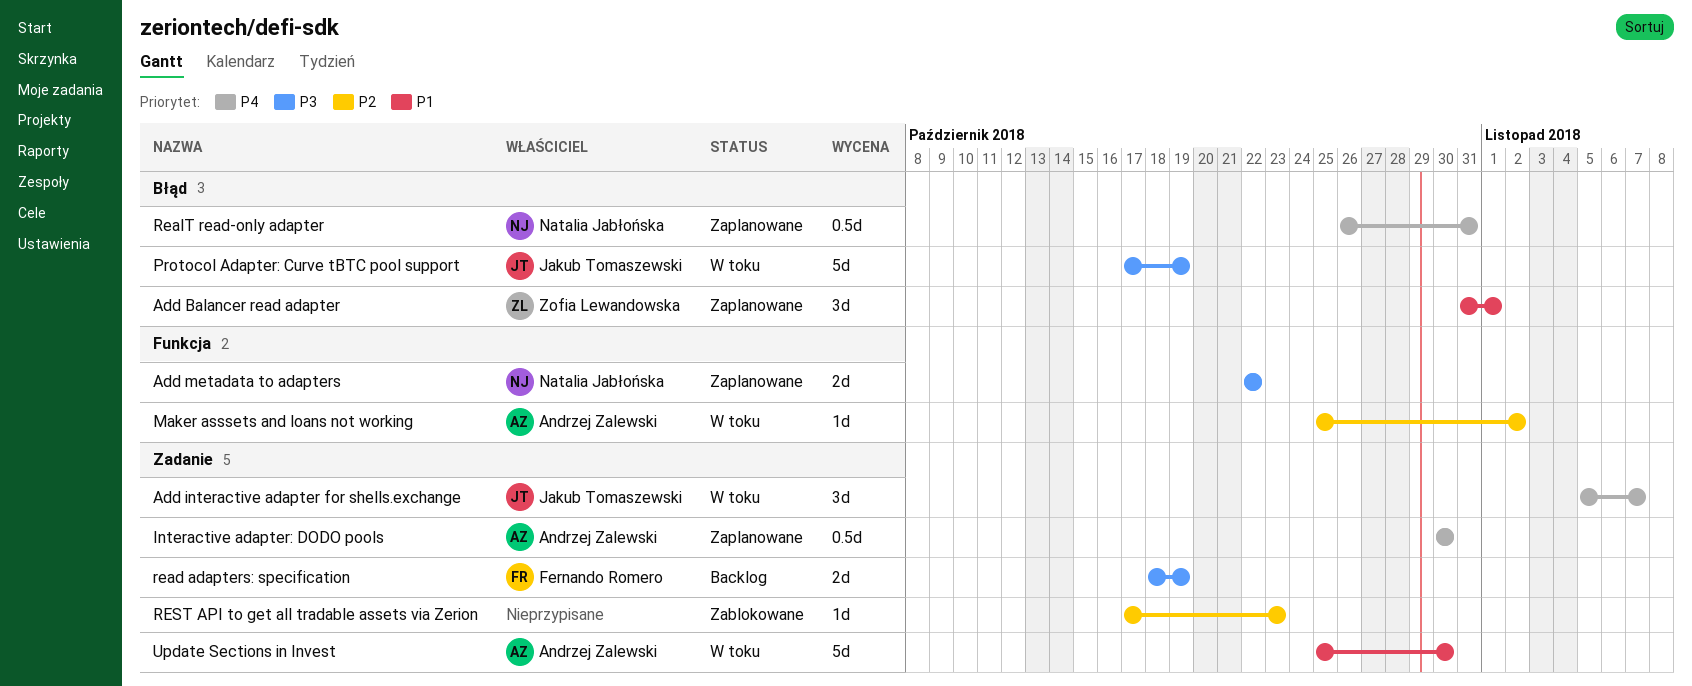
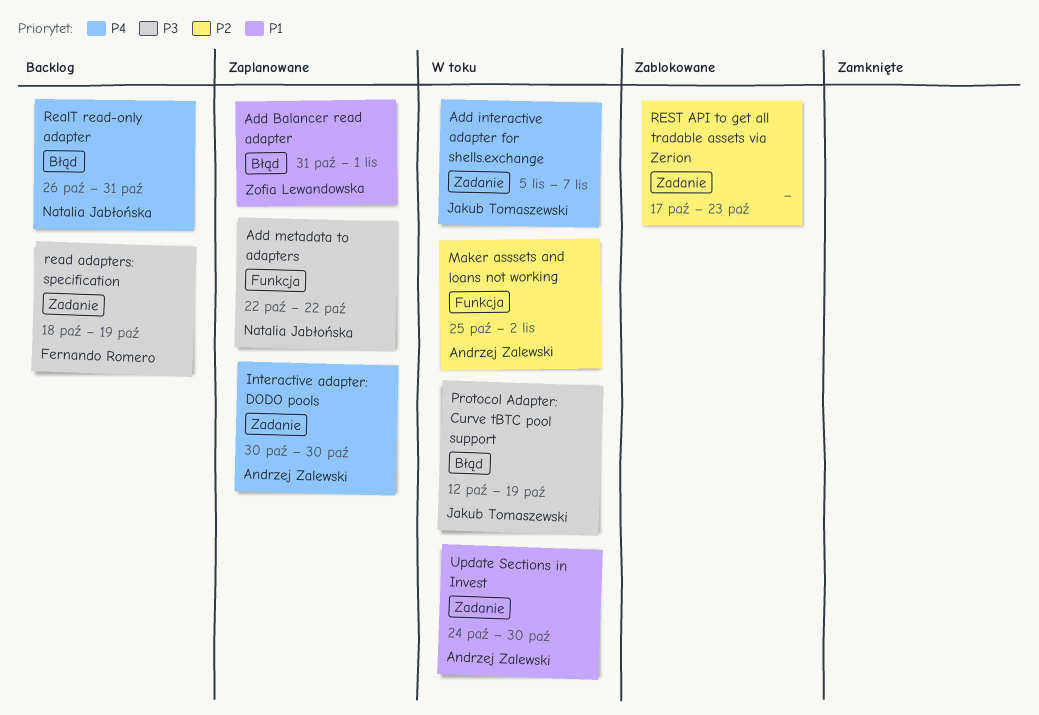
Protocol Adapter: Curve tBTC pool support, start: Oct 17 -> Oct 12
RealT read-only adapter, status: Zaplanowane -> Backlog
Update Sections in Invest, start: Oct 25 -> Oct 24

